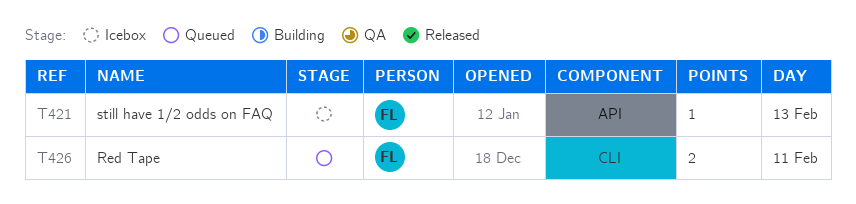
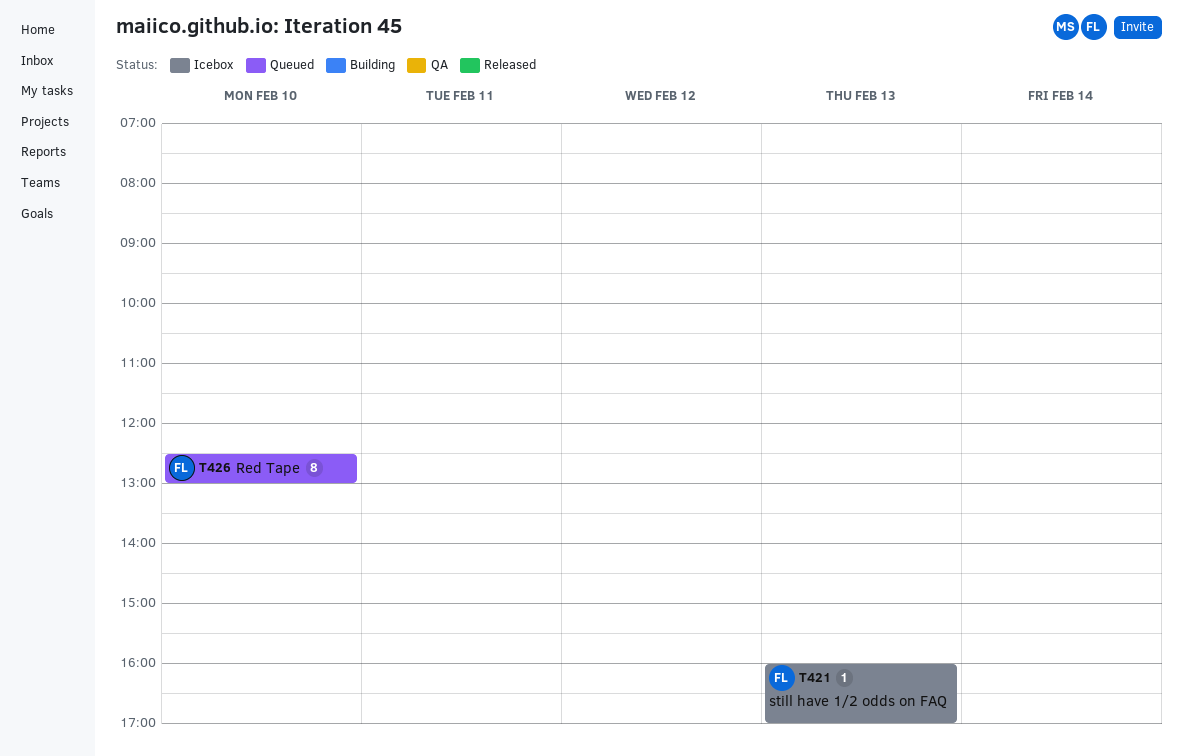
T426, estimate: 2 -> 8
T426, day: Feb 11 -> Feb 10

